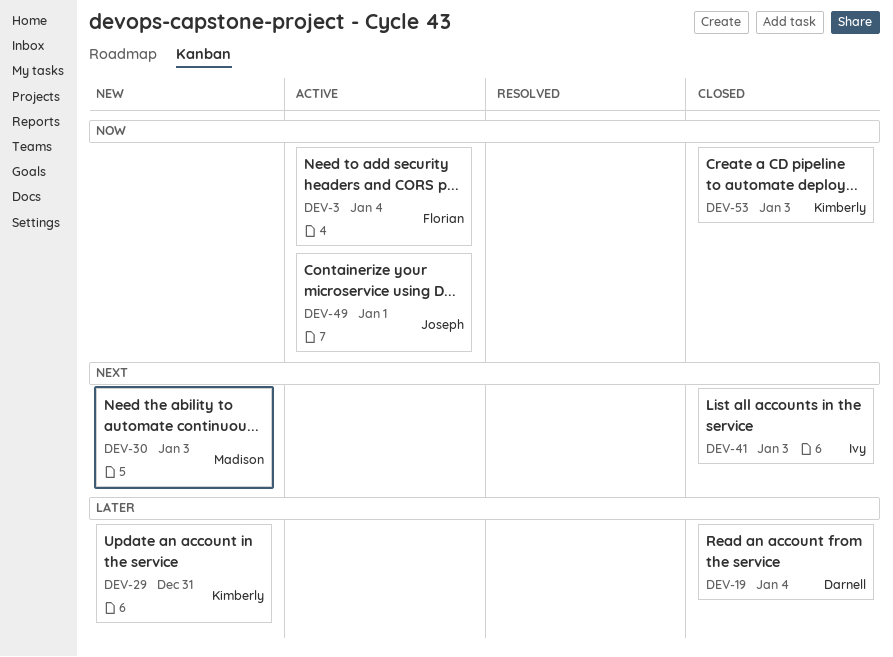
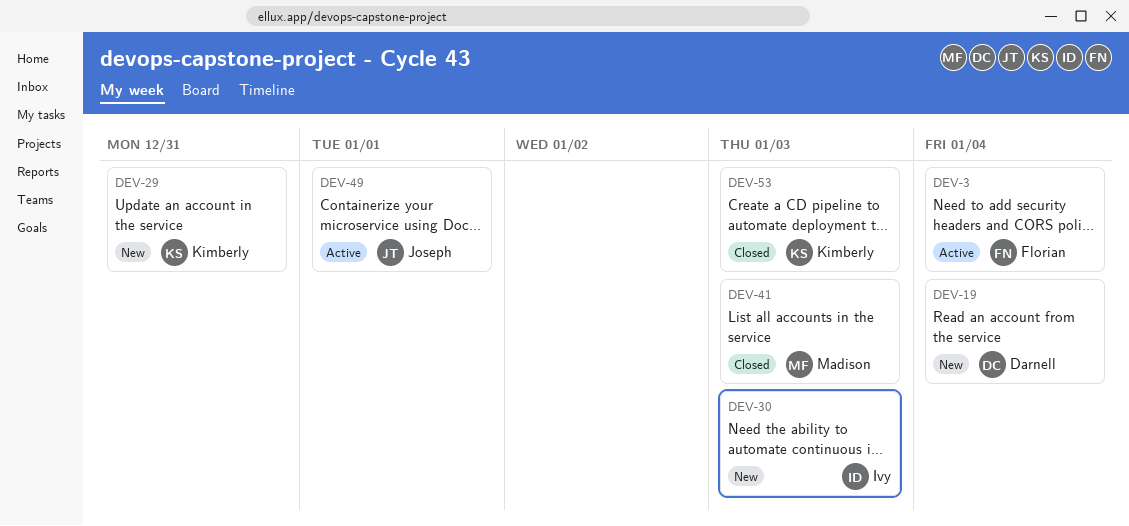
DEV-19, status: Closed -> New
DEV-30, owner: Madison -> Ivy
DEV-41, owner: Ivy -> Madison

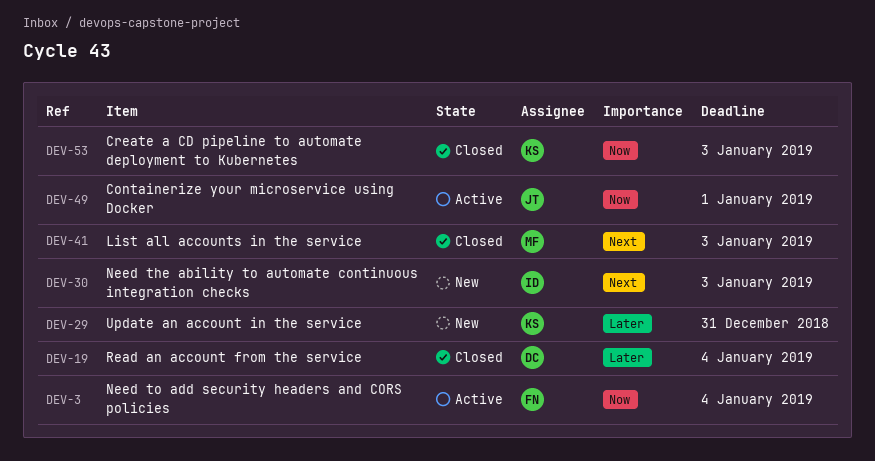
DEV-19, status: New -> Closed

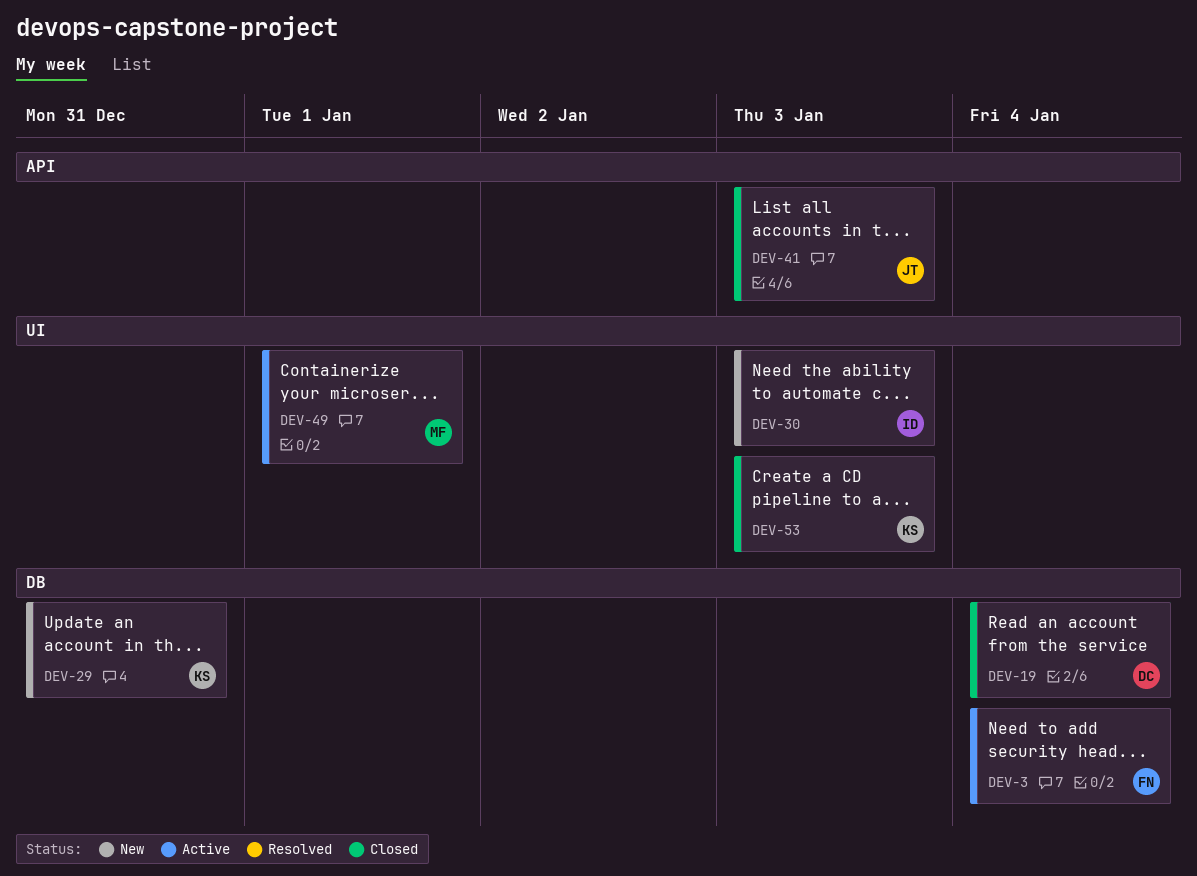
DEV-41, owner: MF -> JT
DEV-49, owner: JT -> MF

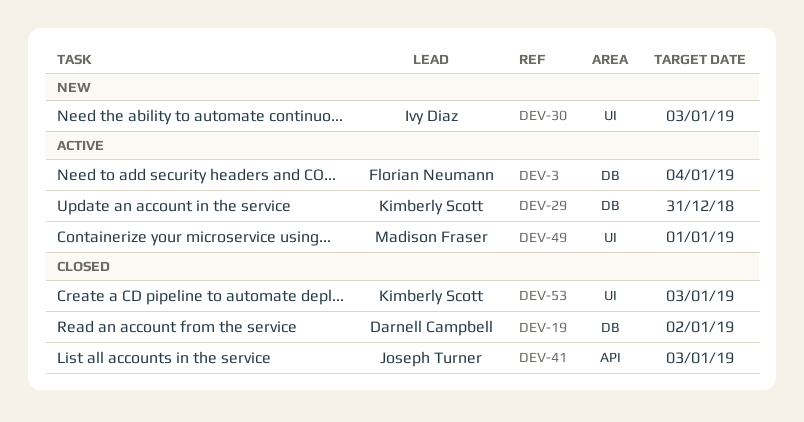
DEV-19, due: Jan 4 -> Jan 2
DEV-29, status: New -> Active

